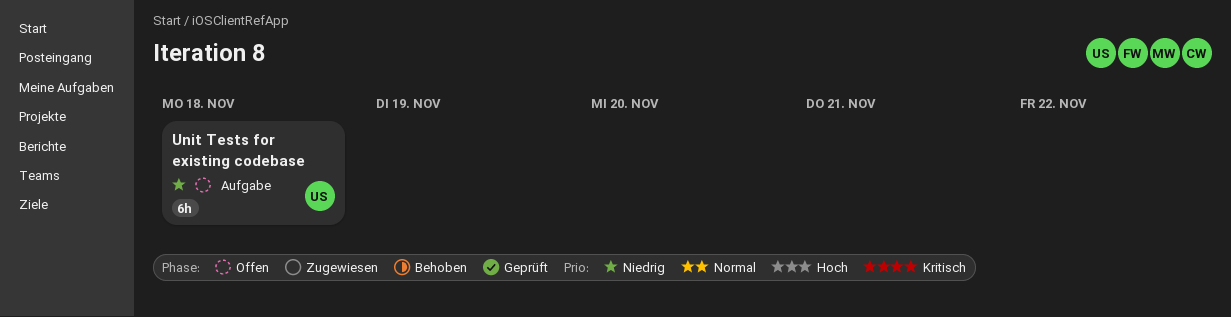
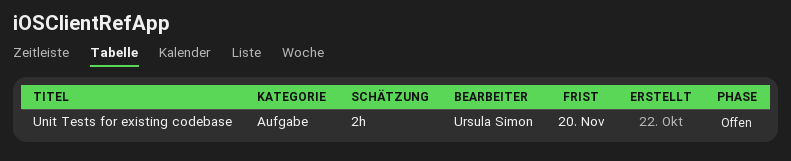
Unit Tests for existing codebase, estimate: 6h -> 2h
Unit Tests for existing codebase, due: Nov 18 -> Nov 20

